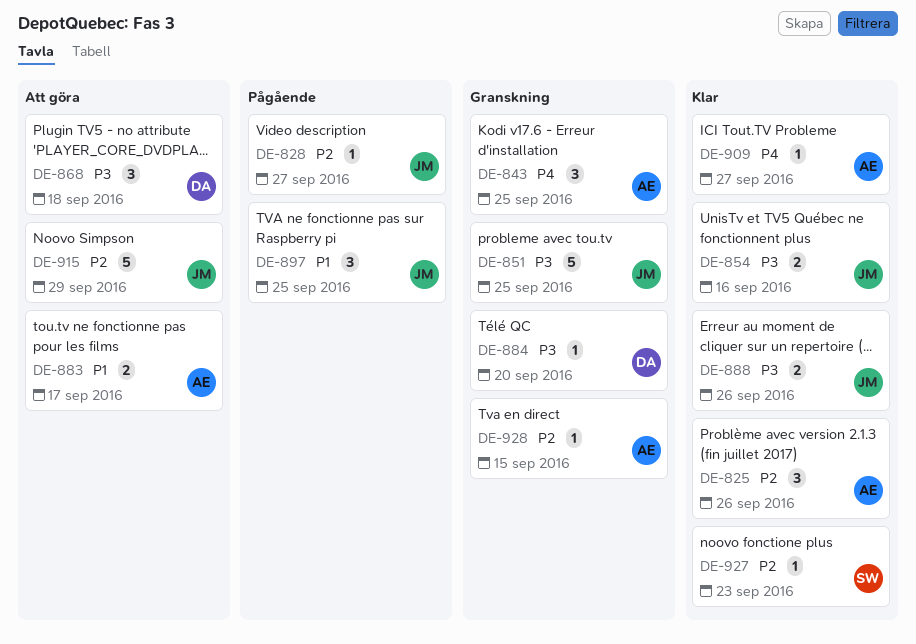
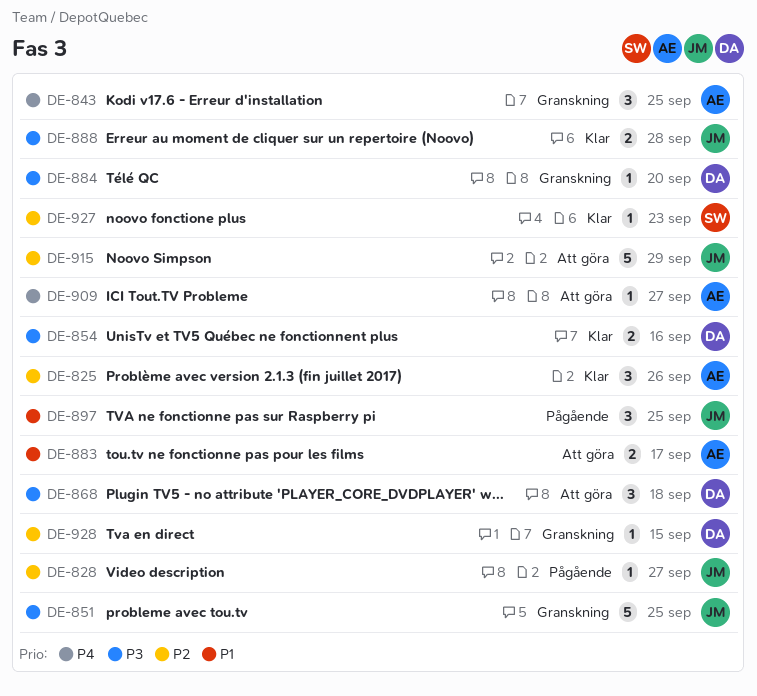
DE-854, owner: JM -> DA
DE-888, due: Sep 26 -> Sep 28
DE-909, status: Klar -> Att göra
DE-928, owner: AE -> DA

